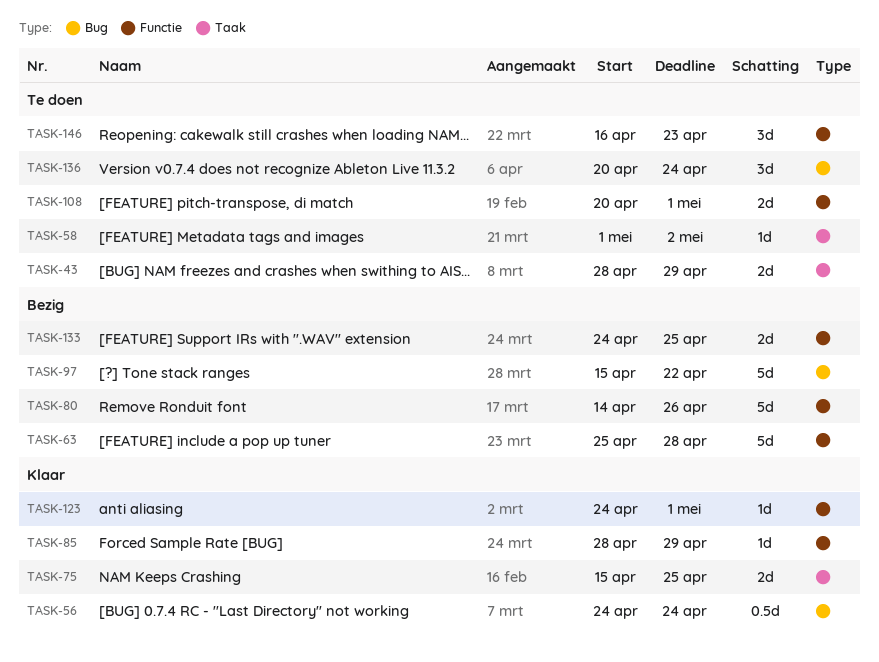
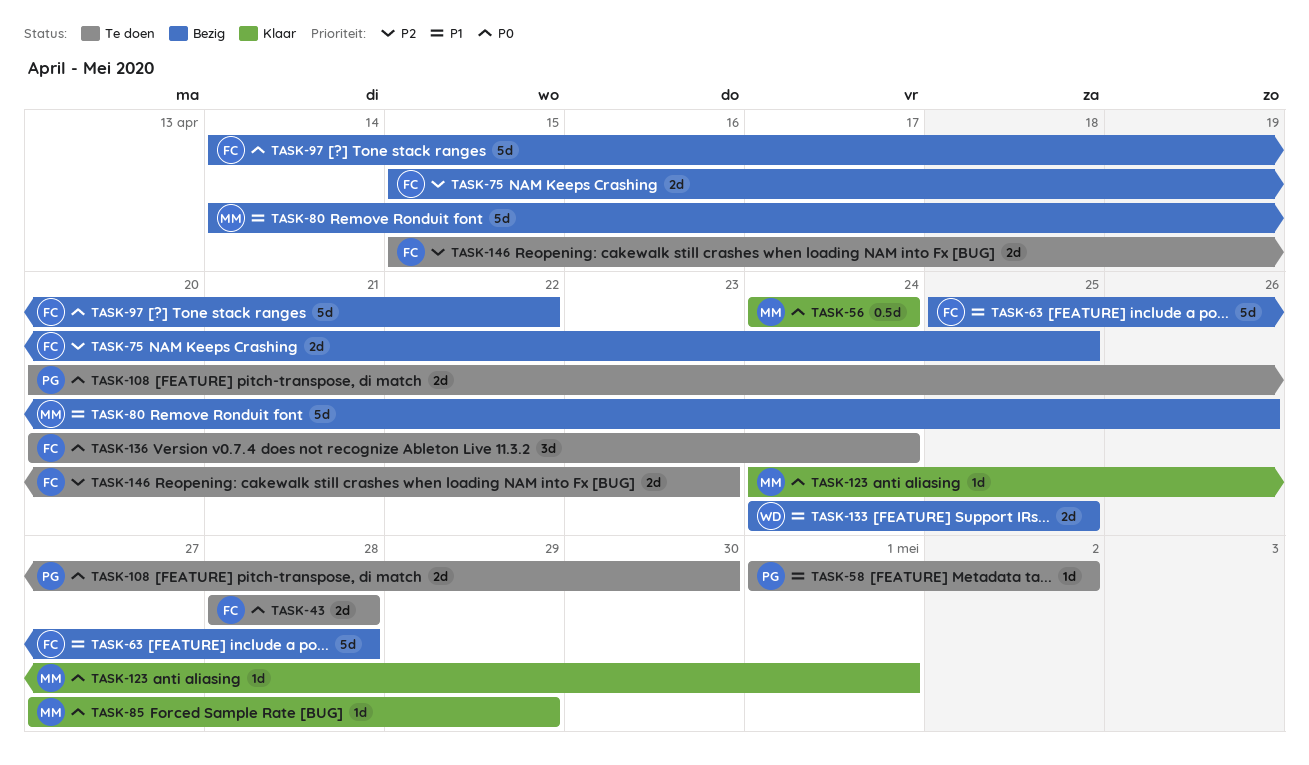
TASK-43, due: Apr 29 -> Apr 28
TASK-75, status: Klaar -> Bezig
TASK-85, start: Apr 28 -> Apr 27
TASK-97, start: Apr 15 -> Apr 14
TASK-108, due: May 1 -> Apr 30
TASK-146, estimate: 3d -> 2d
TASK-146, start: Apr 16 -> Apr 15

